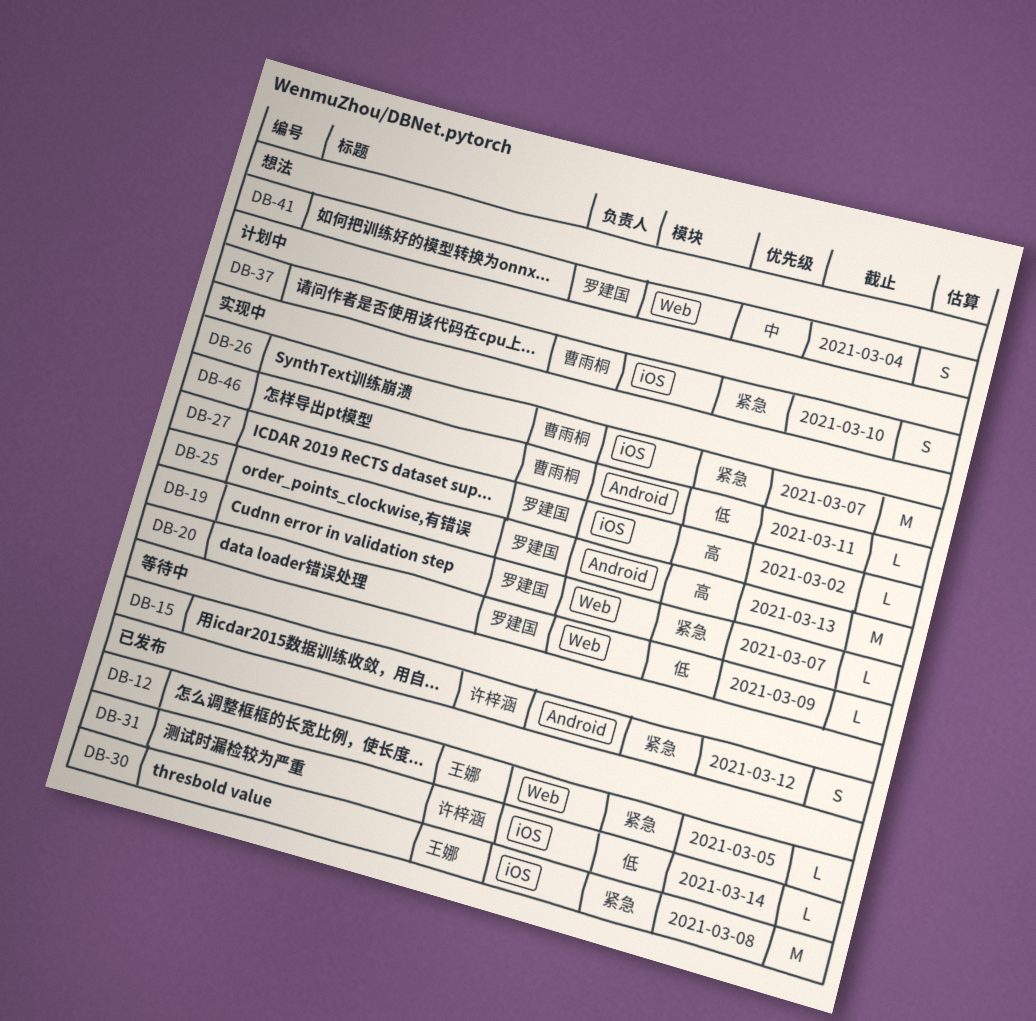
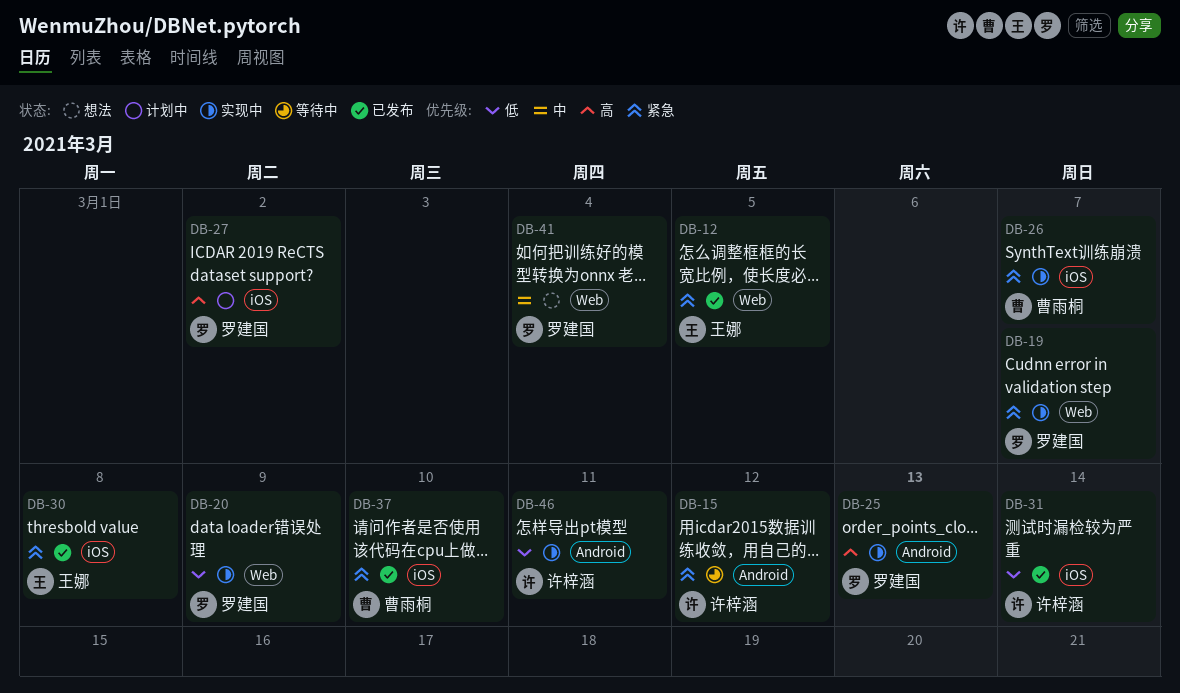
DB-27, status: 实现中 -> 计划中
DB-37, status: 计划中 -> 已发布
DB-46, owner: 曹雨桐 -> 许梓涵

